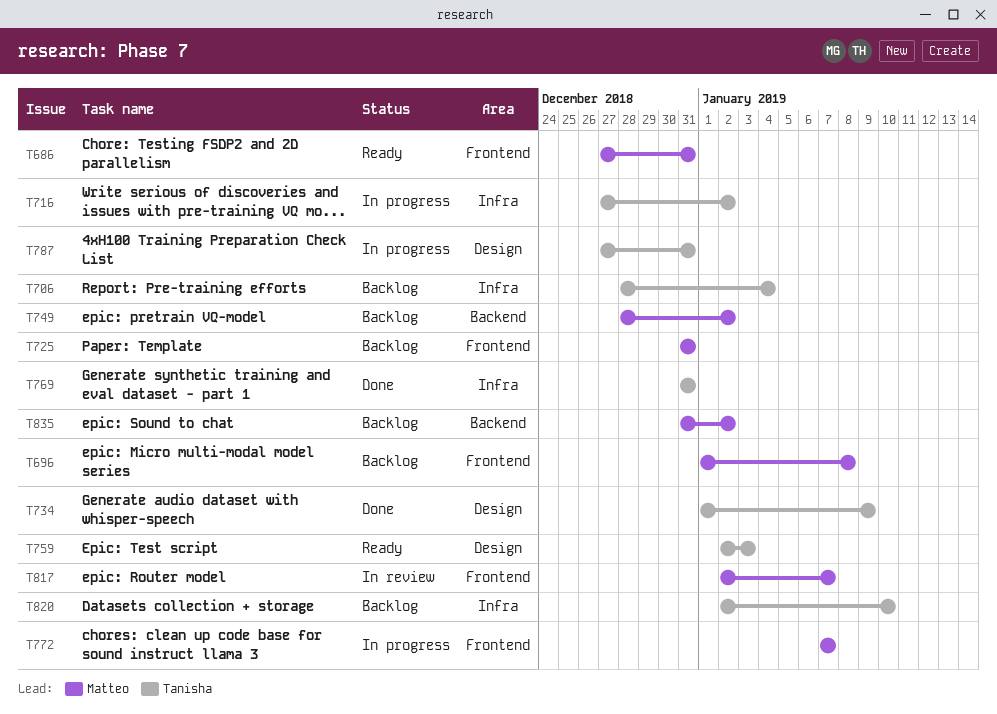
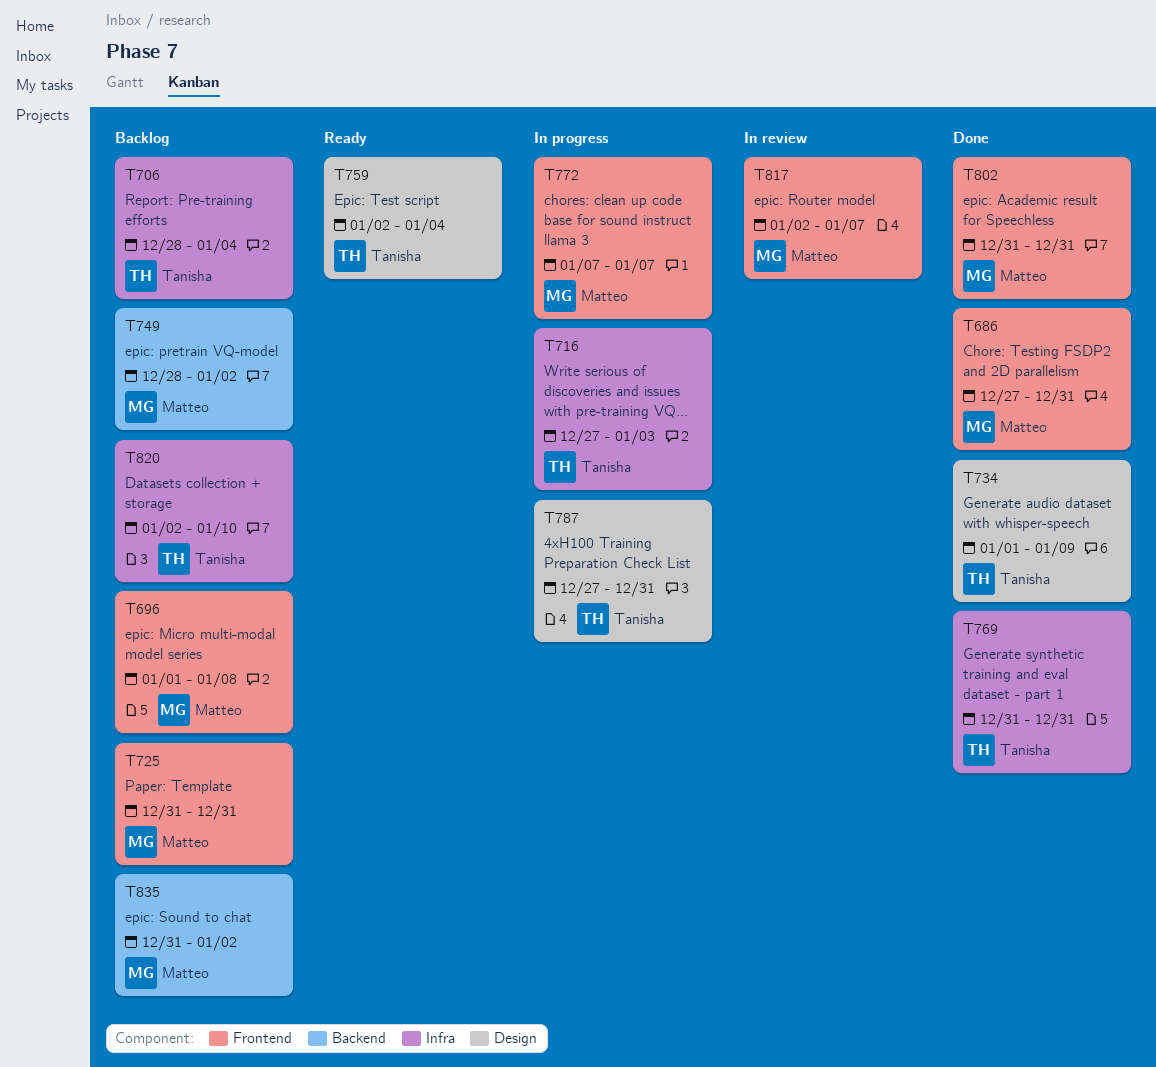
T686, status: Ready -> Done
T716, due: Jan 2 -> Jan 3
T759, due: Jan 3 -> Jan 4
T802: none -> present

